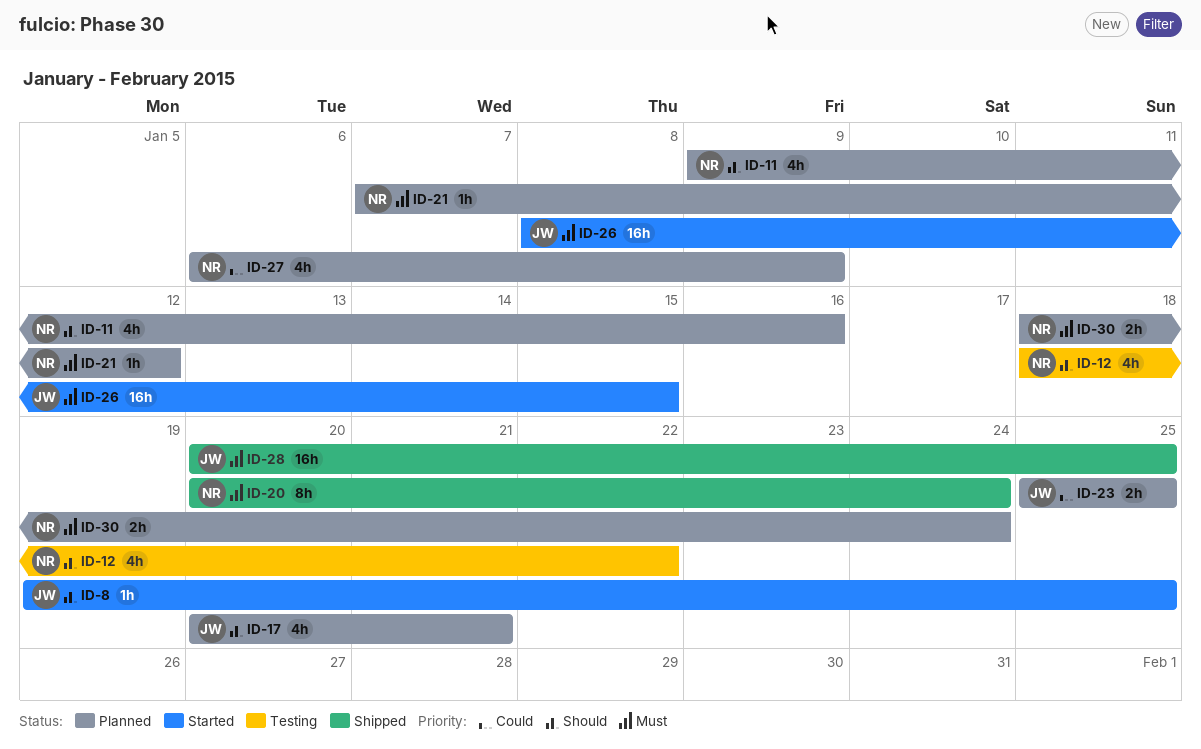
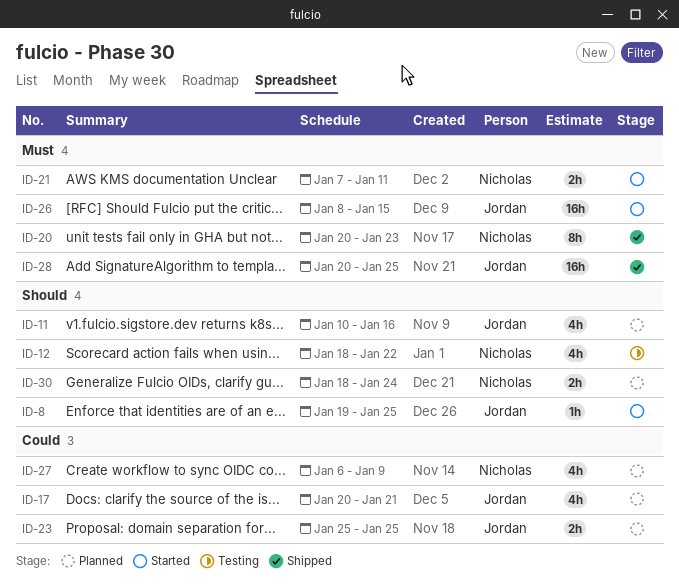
ID-11, owner: Nicholas -> Jordan
ID-11, start: Jan 9 -> Jan 10
ID-17, priority: Should -> Could
ID-20, due: Jan 24 -> Jan 23
ID-21, status: Planned -> Started
ID-21, estimate: 1h -> 2h
ID-21, due: Jan 12 -> Jan 11
ID-30, priority: Must -> Should

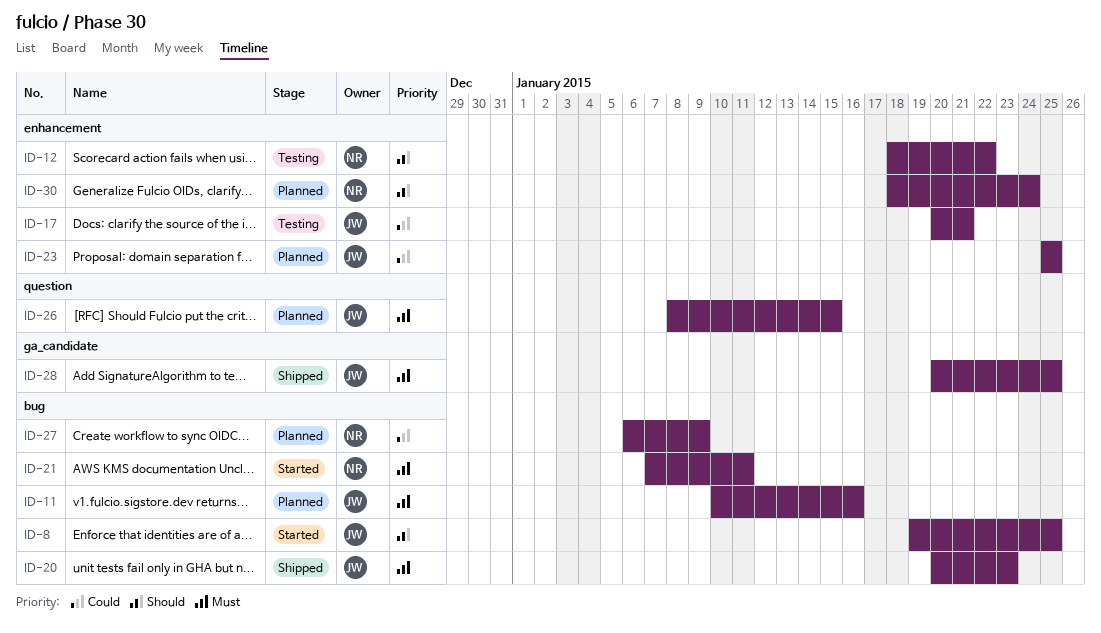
ID-11, priority: Should -> Must
ID-17, status: Planned -> Testing
ID-20, owner: Nicholas -> Jordan
ID-26, status: Started -> Planned

